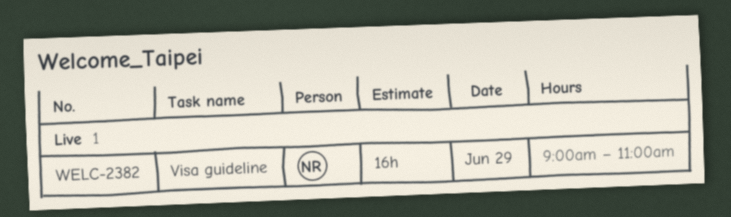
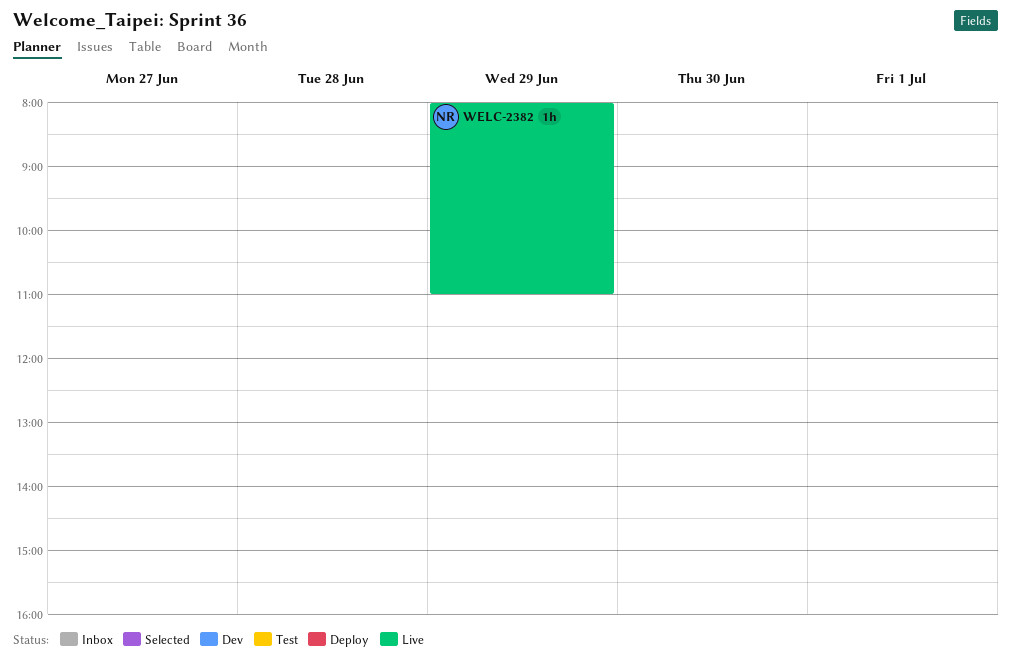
WELC-2382, estimate: 16h -> 1h
WELC-2382, begins: 09:00 -> 08:00

